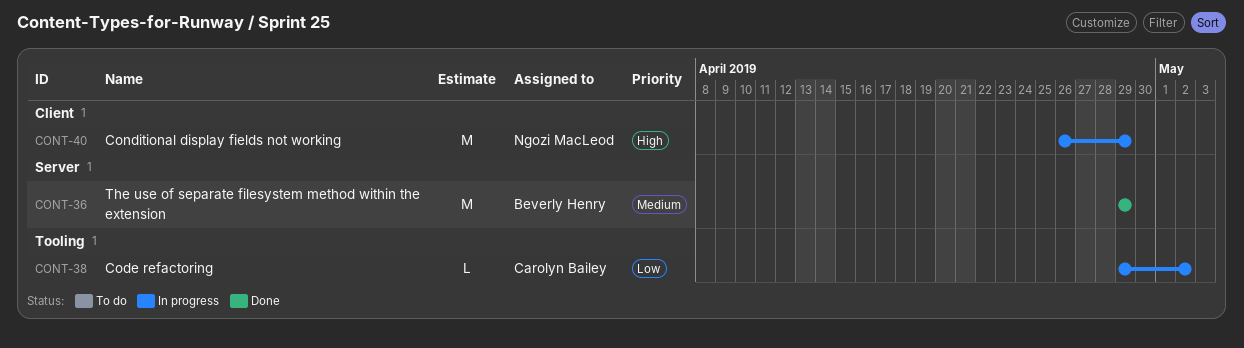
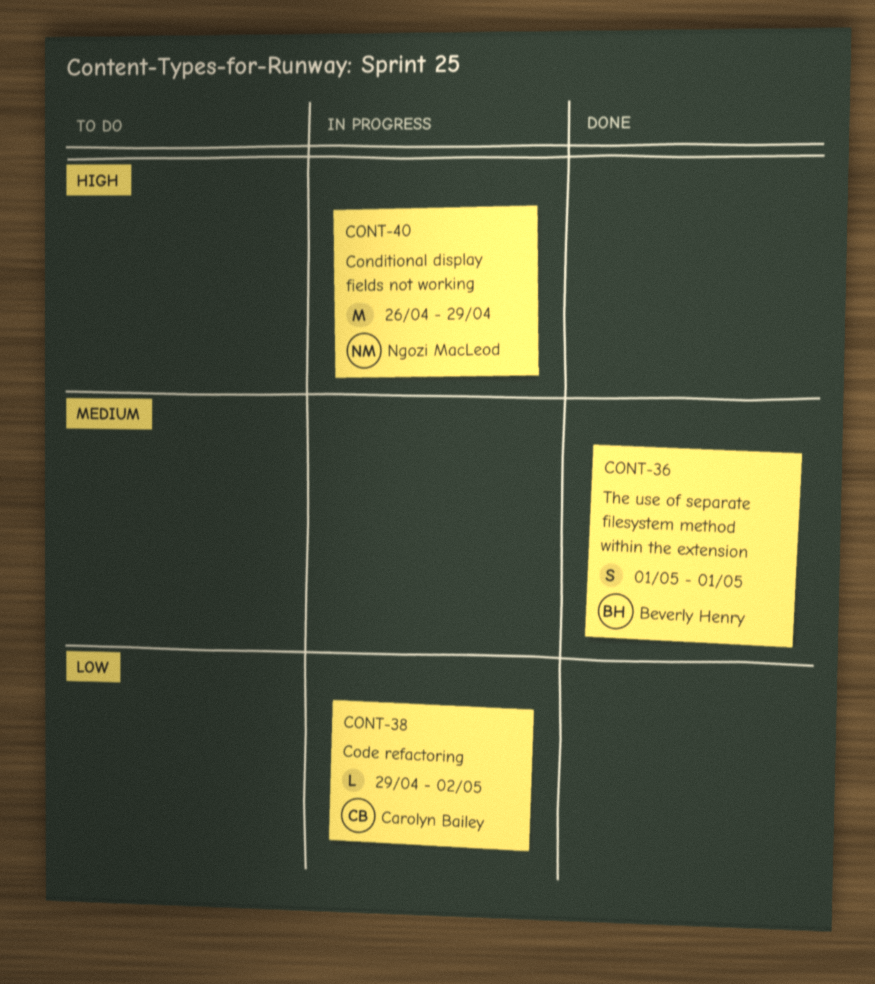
CONT-36, estimate: M -> S
CONT-36, start: Apr 29 -> May 1
CONT-36, due: Apr 29 -> May 1

